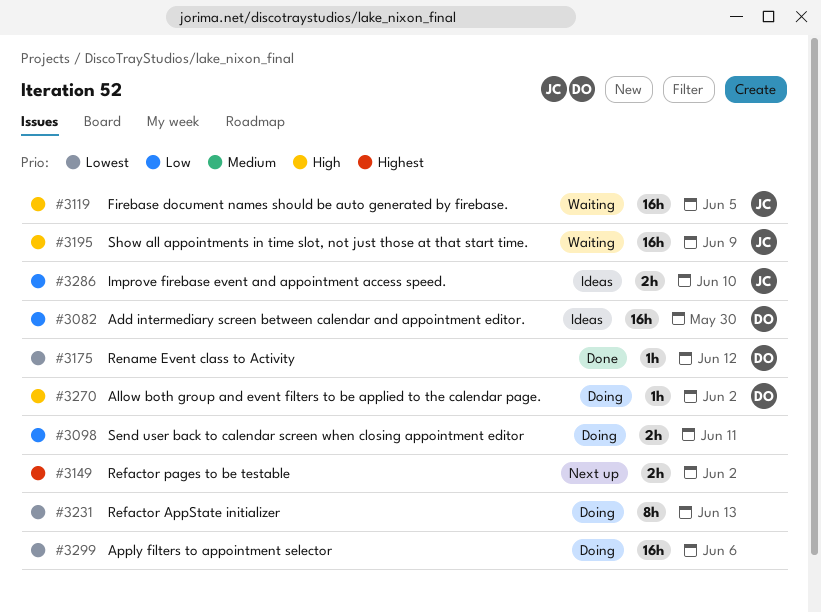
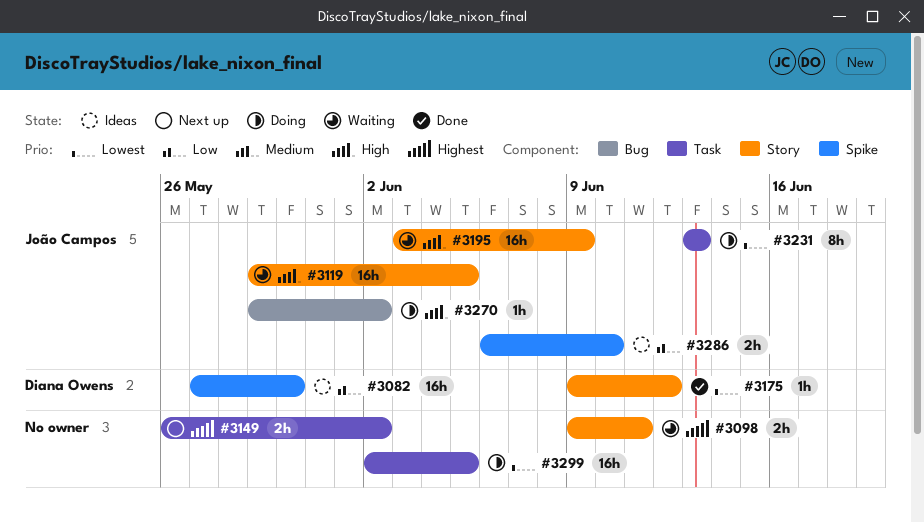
#3098, status: Doing -> Waiting
#3098, priority: Low -> Highest
#3231, owner: none -> João Campos
#3270, owner: Diana Owens -> João Campos
#3299, due: Jun 6 -> Jun 5

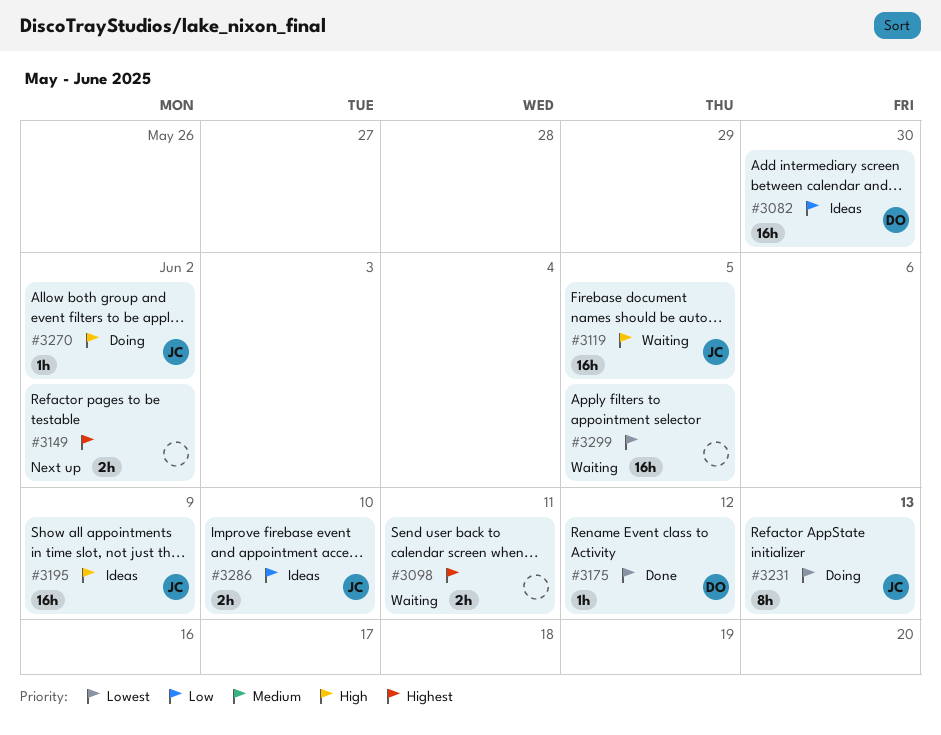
#3195, status: Waiting -> Ideas
#3299, status: Doing -> Waiting

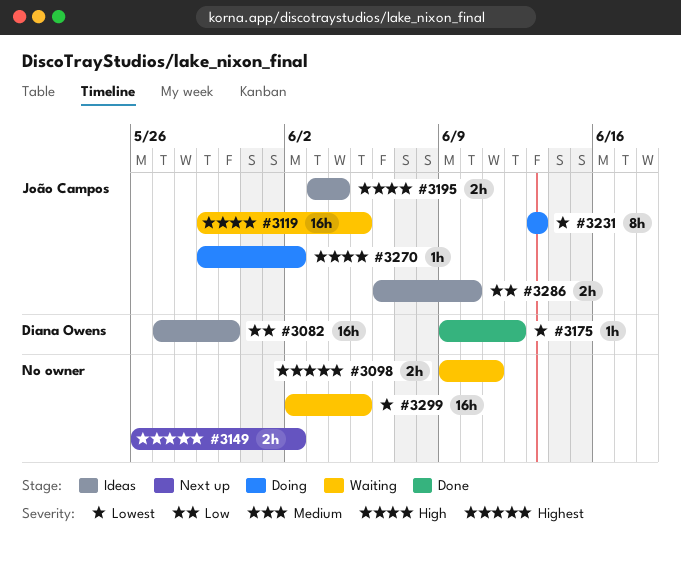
#3195, estimate: 16h -> 2h
#3195, due: Jun 9 -> Jun 4

